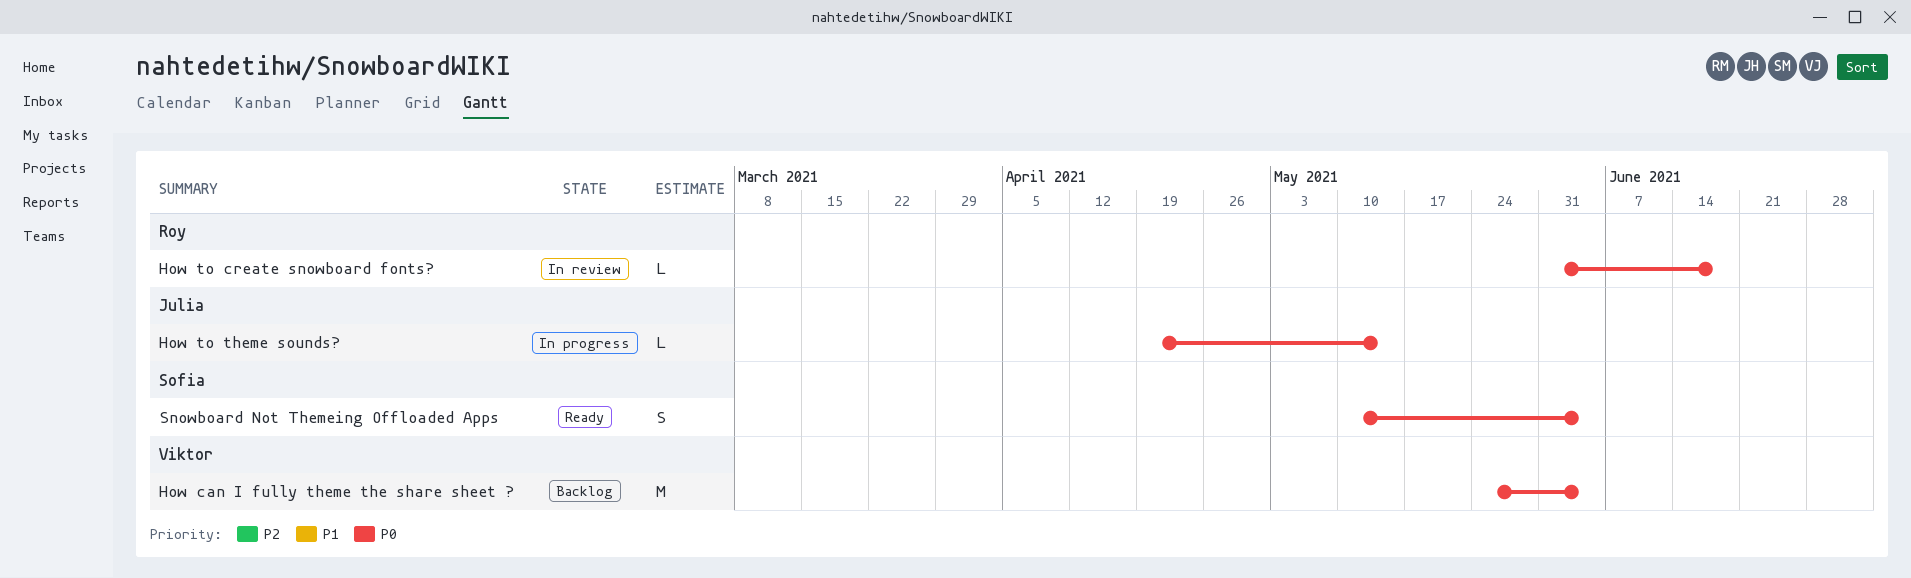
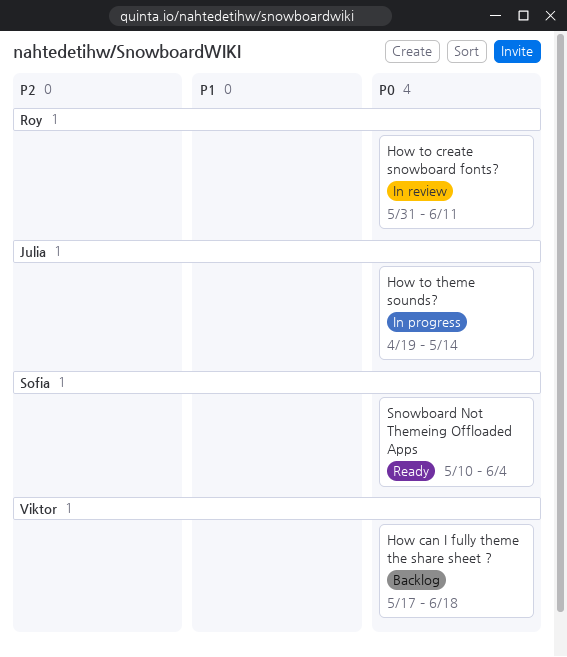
How can I fully theme the share sheet ?, start: May 24 -> May 17
How can I fully theme the share sheet ?, due: Jun 4 -> Jun 18
How to create snowboard fonts?, due: Jun 18 -> Jun 11

